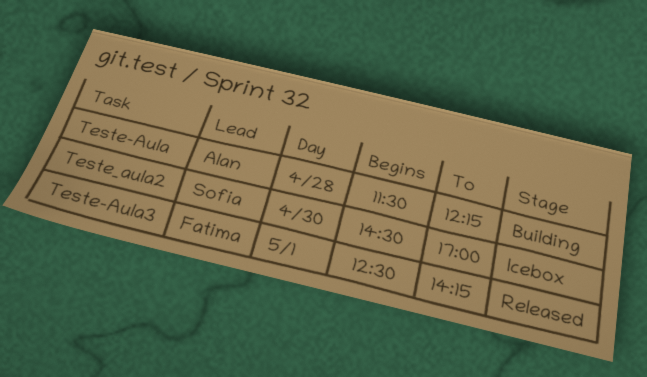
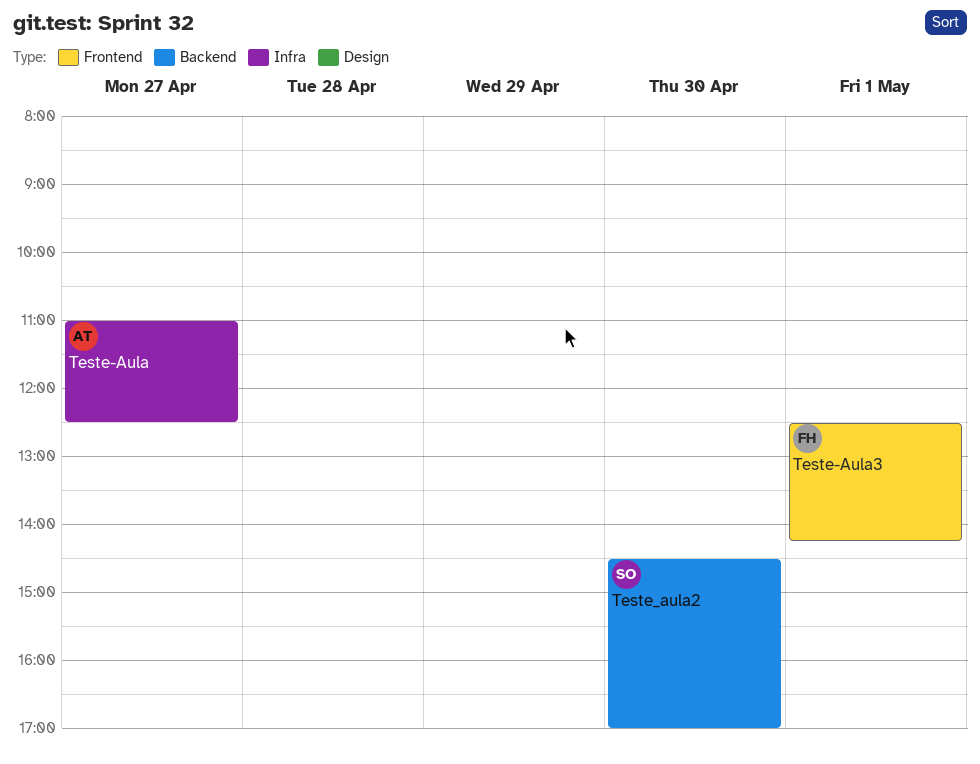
Teste-Aula, day: Apr 28 -> Apr 27
Teste-Aula, begins: 11:30 -> 11:00
Teste-Aula, ends: 12:15 -> 12:30

